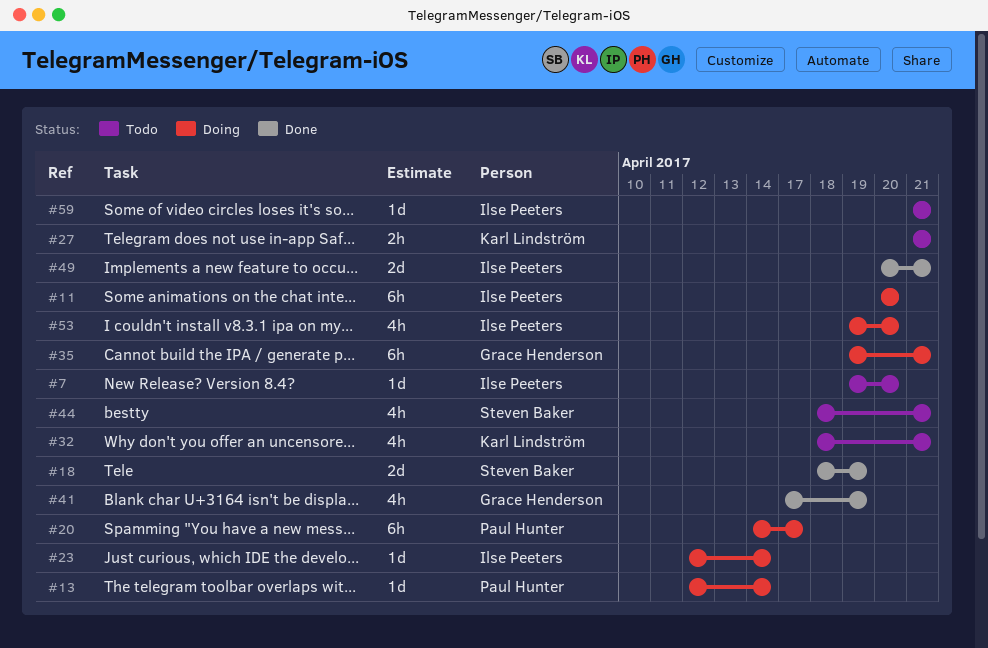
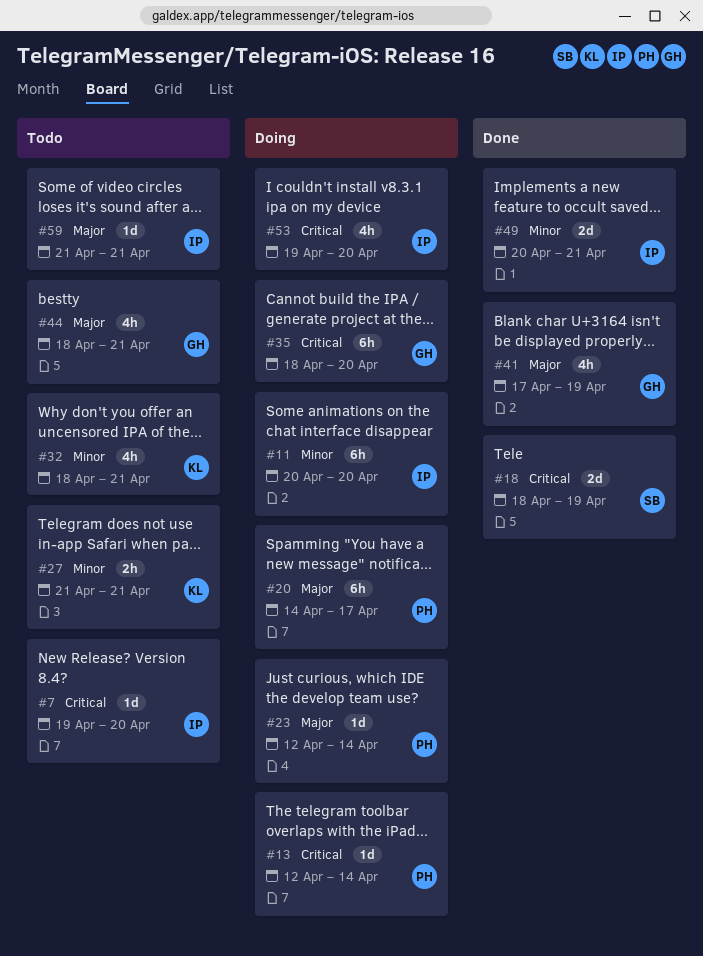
#23, owner: Ilse Peeters -> Paul Hunter
#35, start: Apr 19 -> Apr 18
#35, due: Apr 21 -> Apr 20
#44, owner: Steven Baker -> Grace Henderson

